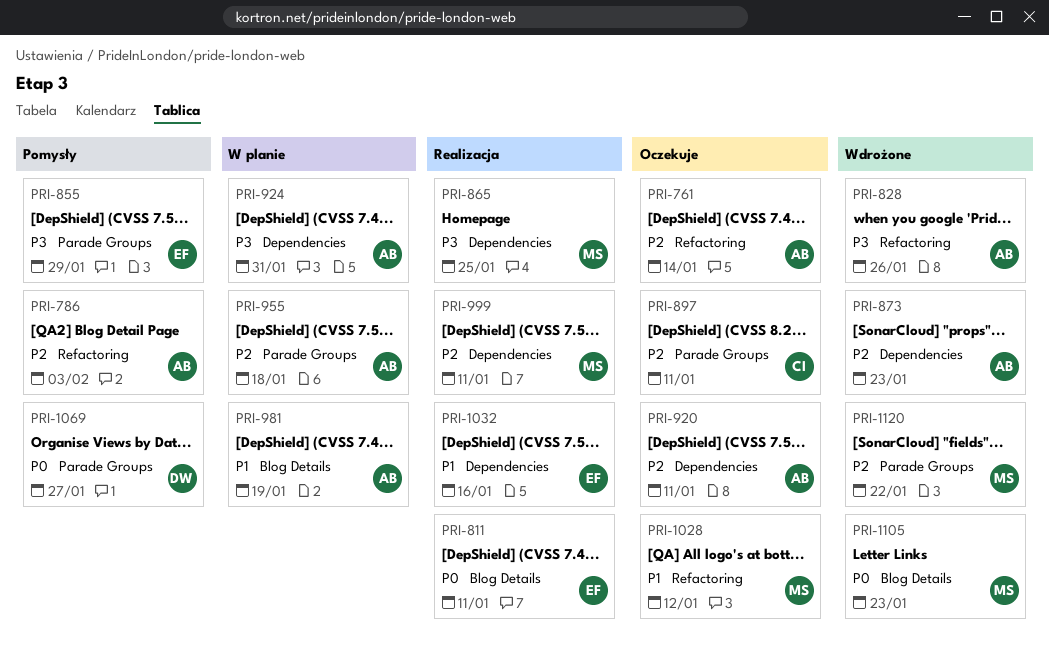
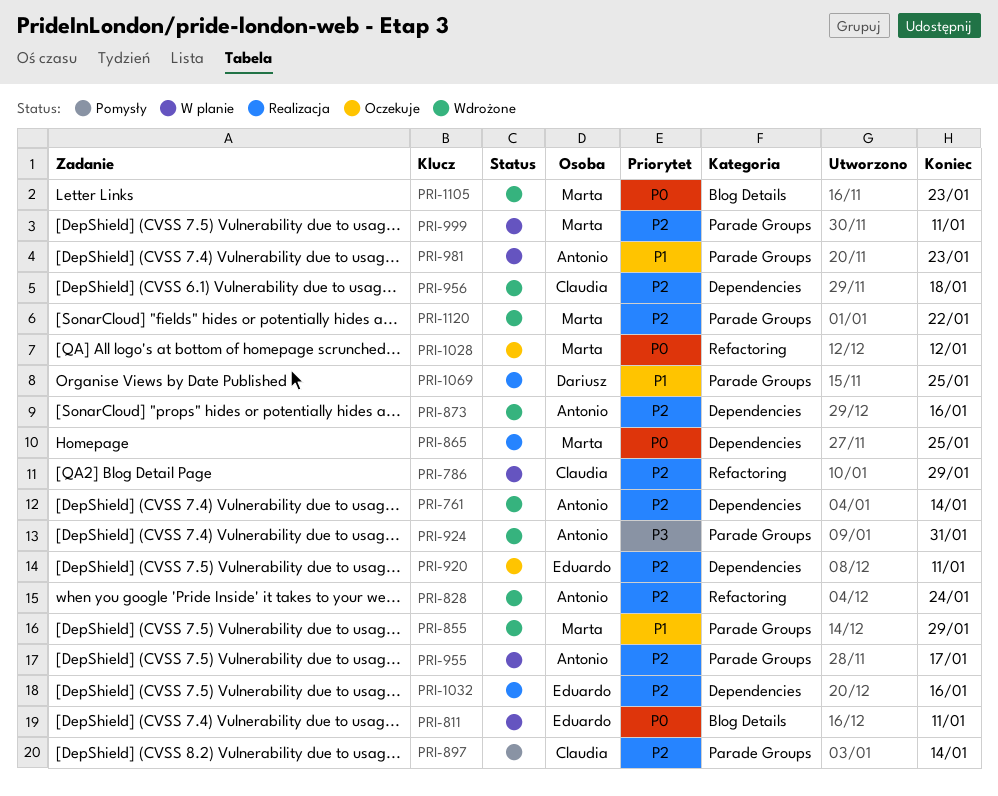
PRI-761, status: Oczekuje -> Wdrożone
PRI-761, label: Refactoring -> Dependencies
PRI-786, status: Pomysły -> W planie
PRI-786, owner: Antonio -> Claudia
PRI-786, due: Feb 3 -> Jan 29
PRI-811, status: Realizacja -> W planie
PRI-828, priority: P3 -> P2
PRI-828, due: Jan 26 -> Jan 24
PRI-855, status: Pomysły -> Wdrożone
PRI-855, owner: Eduardo -> Marta
PRI-855, priority: P3 -> P1
PRI-865, priority: P3 -> P0
PRI-873, due: Jan 23 -> Jan 16
PRI-897, status: Oczekuje -> Pomysły
PRI-897, due: Jan 11 -> Jan 14
PRI-920, owner: Antonio -> Eduardo
PRI-924, status: W planie -> Wdrożone
PRI-924, label: Dependencies -> Parade Groups
PRI-955, due: Jan 18 -> Jan 17
PRI-956: none -> present
PRI-981, label: Blog Details -> Parade Groups
PRI-981, due: Jan 19 -> Jan 23
PRI-999, status: Realizacja -> W planie
PRI-999, label: Dependencies -> Parade Groups
PRI-1028, priority: P1 -> P0
PRI-1032, priority: P1 -> P2
PRI-1069, status: Pomysły -> Realizacja
PRI-1069, priority: P0 -> P1
PRI-1069, due: Jan 27 -> Jan 25

